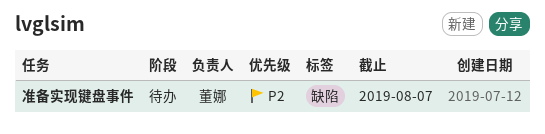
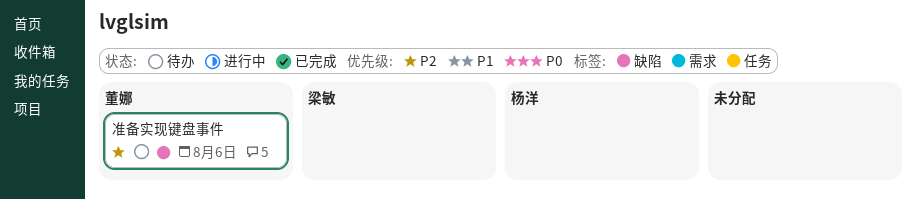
准备实现键盘事件, due: Aug 7 -> Aug 6

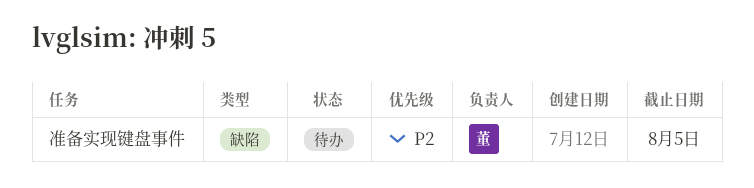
准备实现键盘事件, due: Aug 6 -> Aug 5

